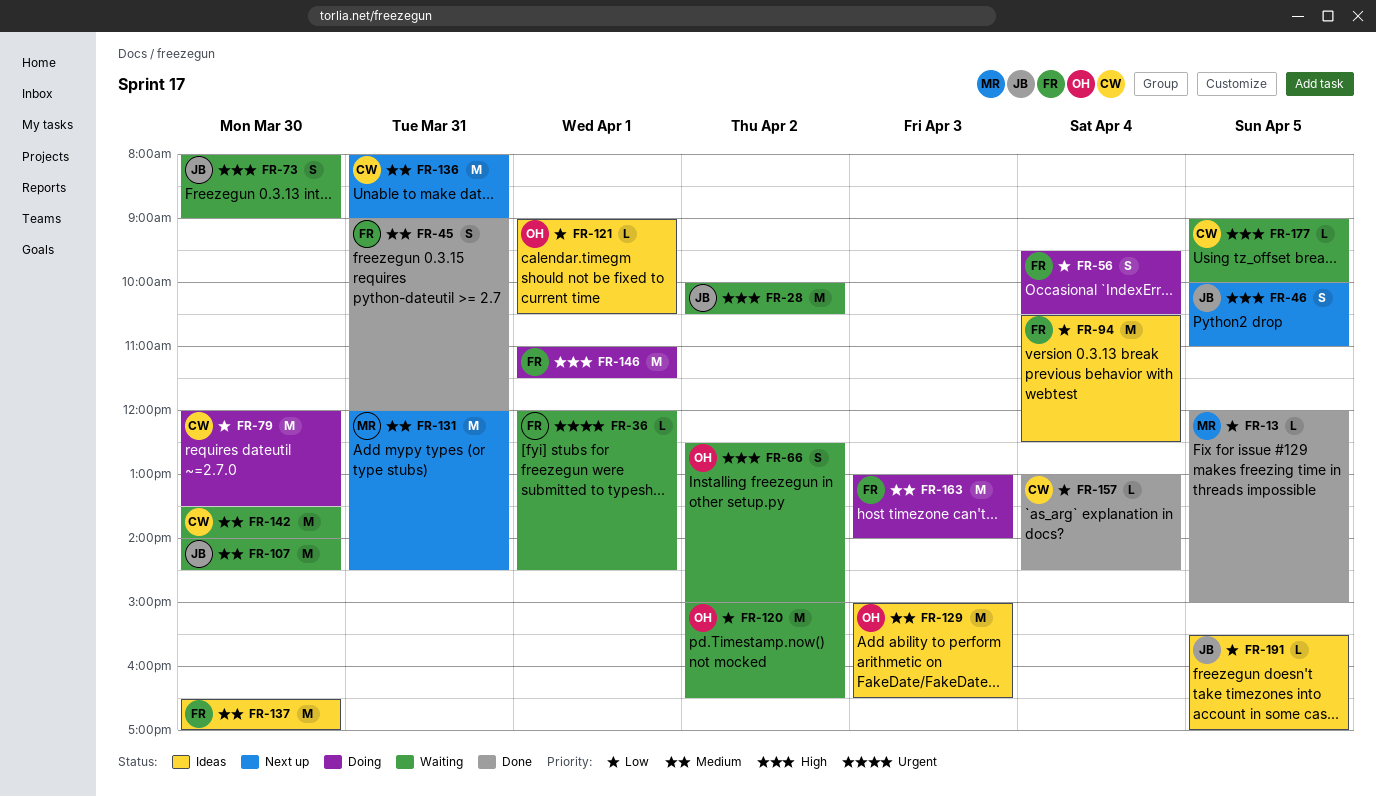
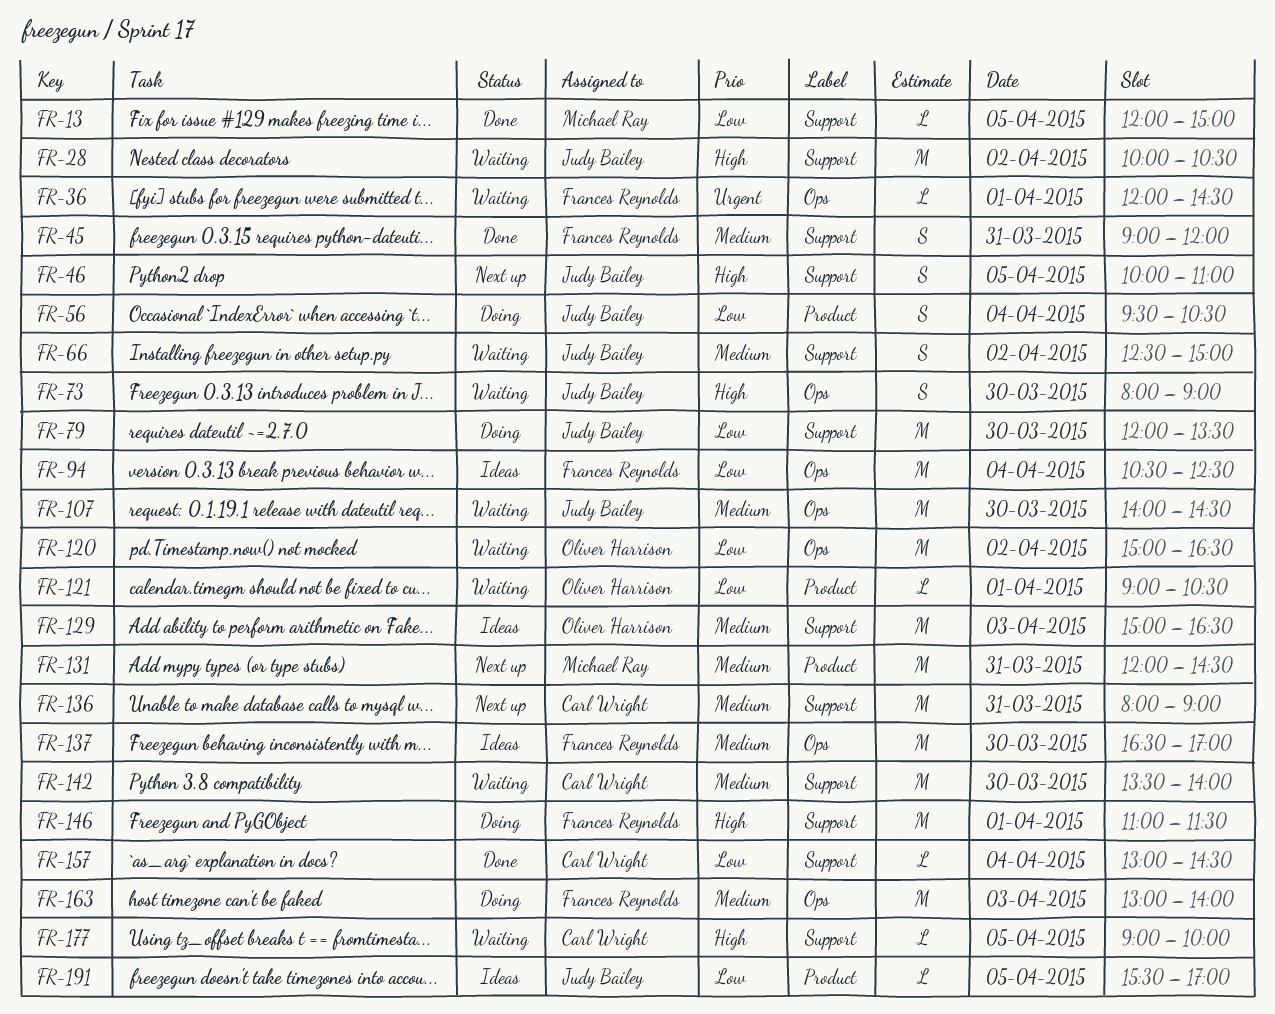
FR-56, owner: Frances Reynolds -> Judy Bailey
FR-66, owner: Oliver Harrison -> Judy Bailey
FR-66, priority: High -> Medium
FR-79, owner: Carl Wright -> Judy Bailey
FR-121, status: Ideas -> Waiting

